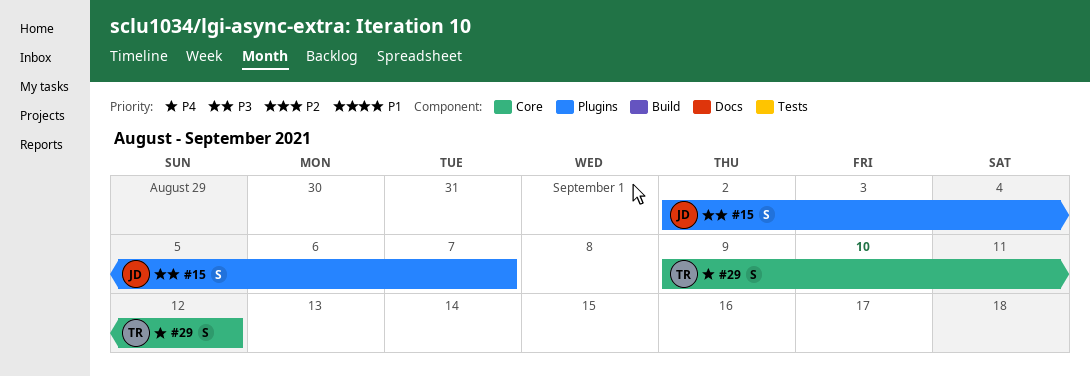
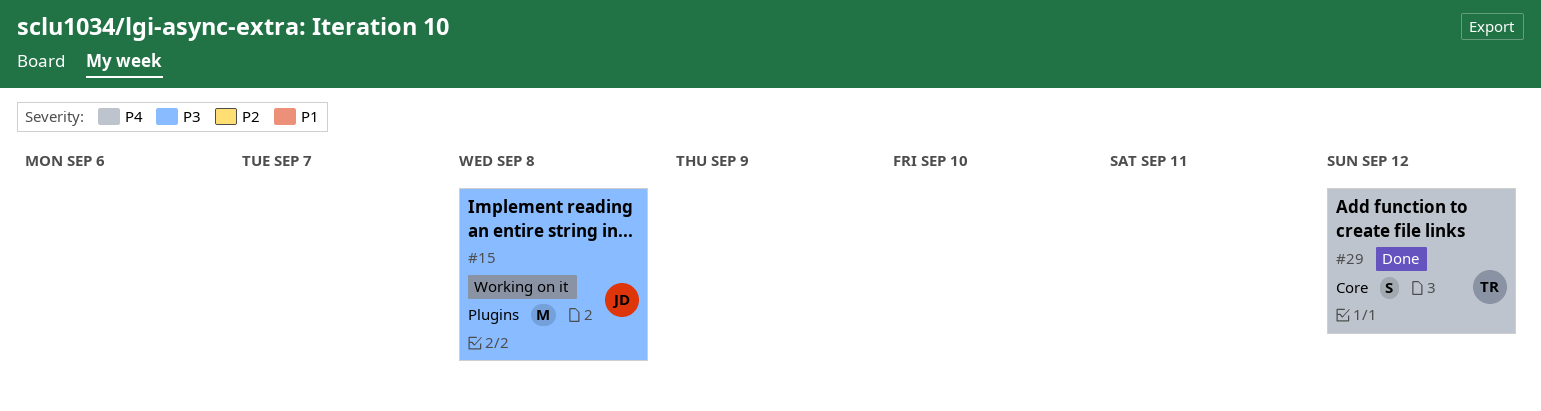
#15, estimate: S -> M
#15, due: Sep 7 -> Sep 8

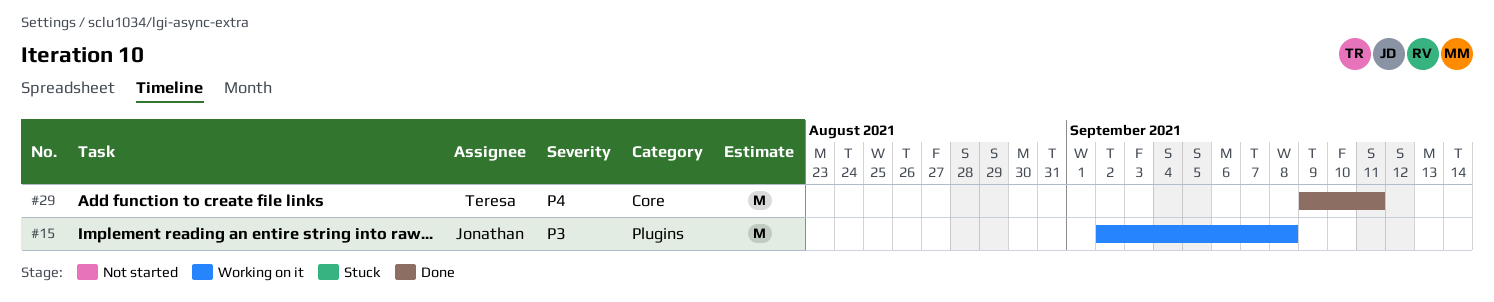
#29, estimate: S -> M
#29, due: Sep 12 -> Sep 11

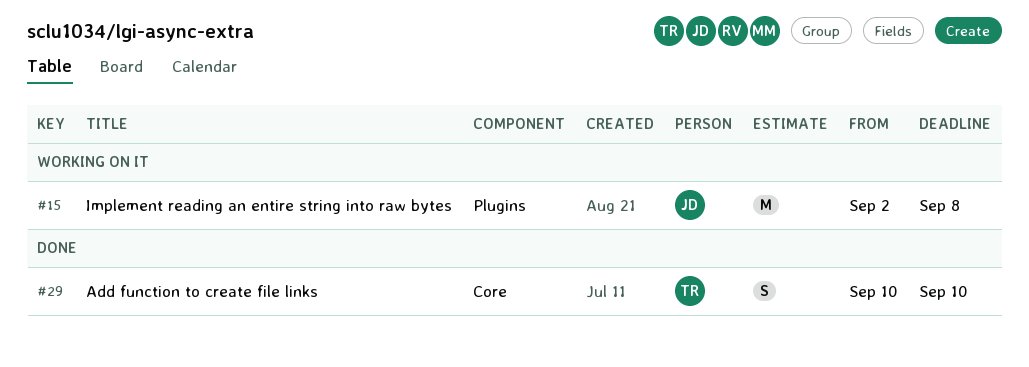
#29, estimate: M -> S
#29, start: Sep 9 -> Sep 10
#29, due: Sep 11 -> Sep 10

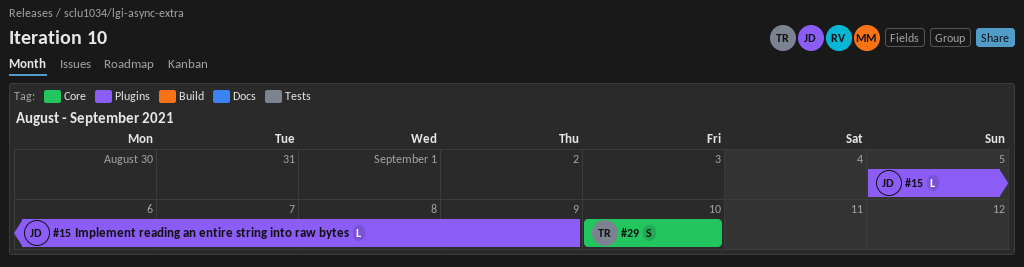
#15, estimate: M -> L
#15, start: Sep 2 -> Sep 5
#15, due: Sep 8 -> Sep 9

